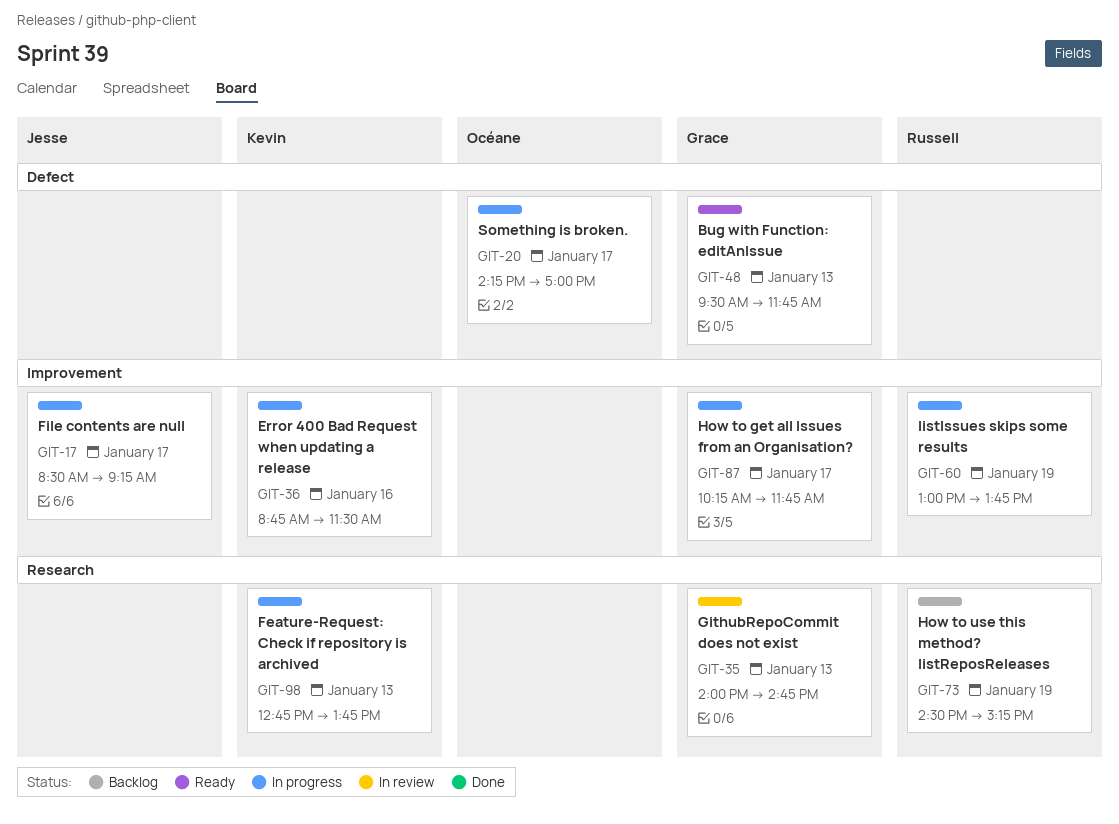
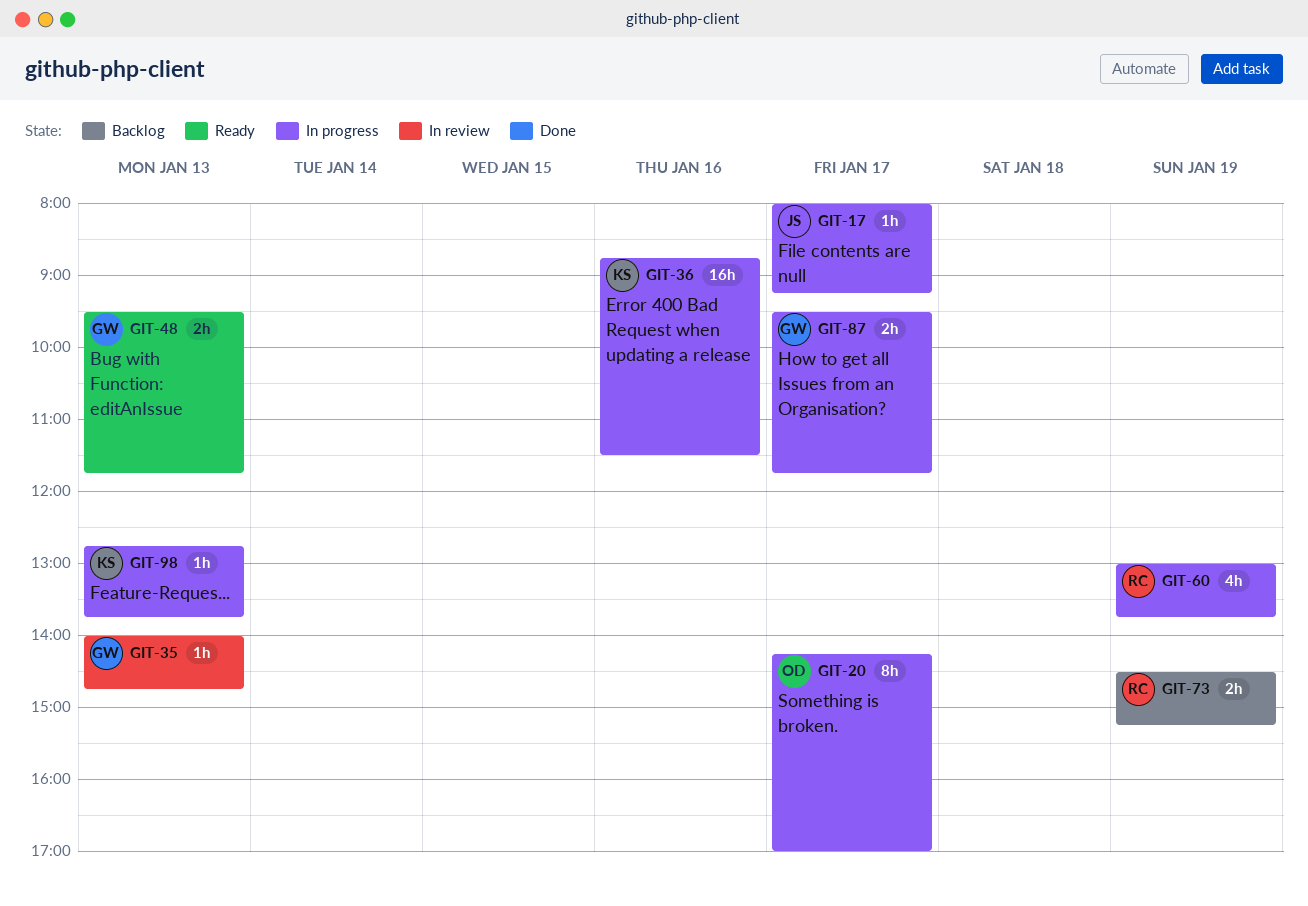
GIT-17, begins: 08:30 -> 08:00
GIT-87, begins: 10:15 -> 09:30

